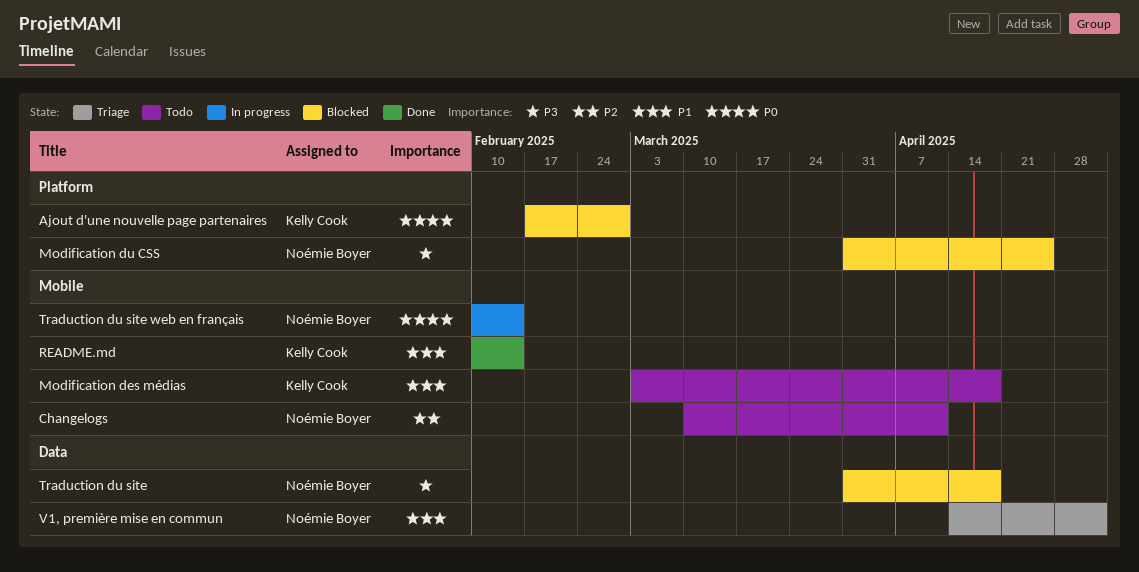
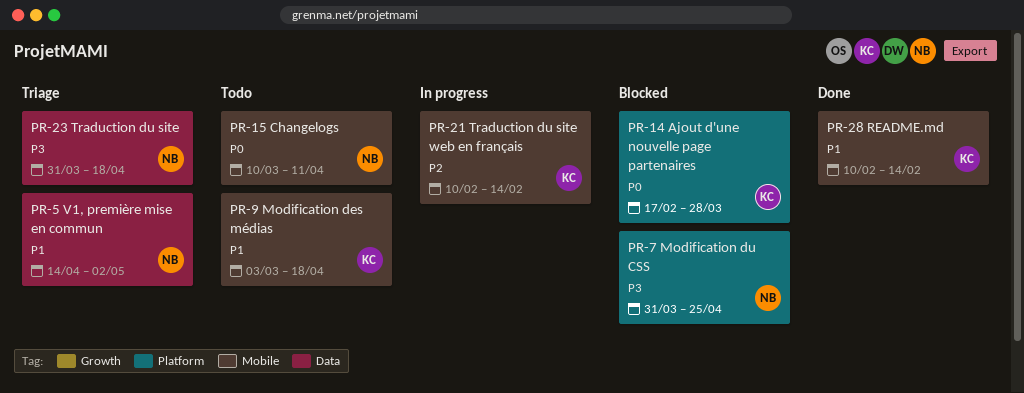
Ajout d'une nouvelle page partenaires, due: Feb 28 -> Mar 28
Changelogs, priority: P2 -> P0
Traduction du site, status: Blocked -> Triage
Traduction du site web en français, owner: Noémie Boyer -> Kelly Cook
Traduction du site web en français, priority: P0 -> P2

